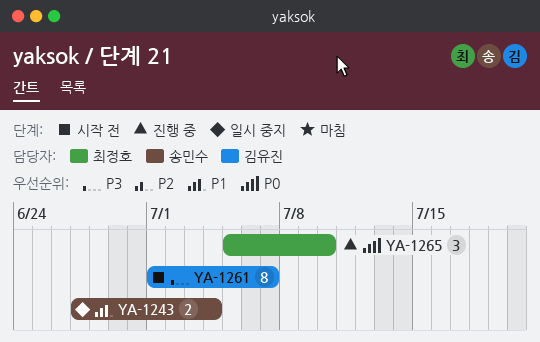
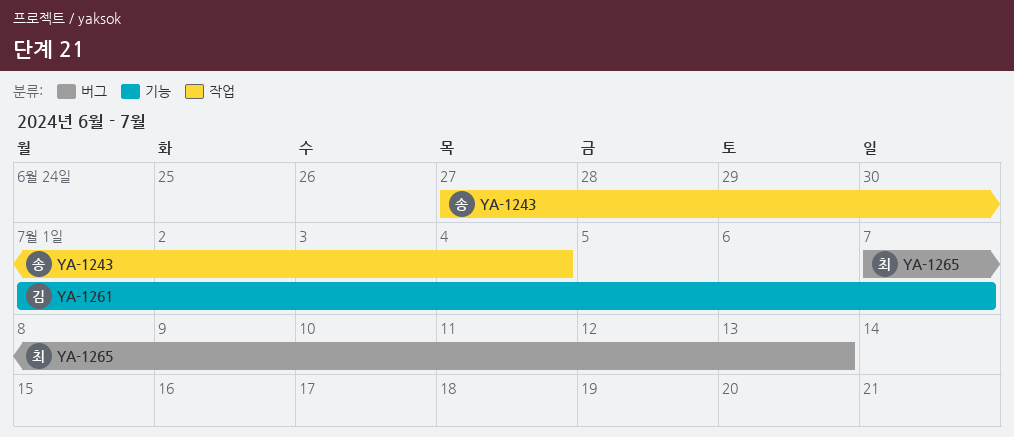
YA-1265, start: Jul 5 -> Jul 7
YA-1265, due: Jul 10 -> Jul 13

